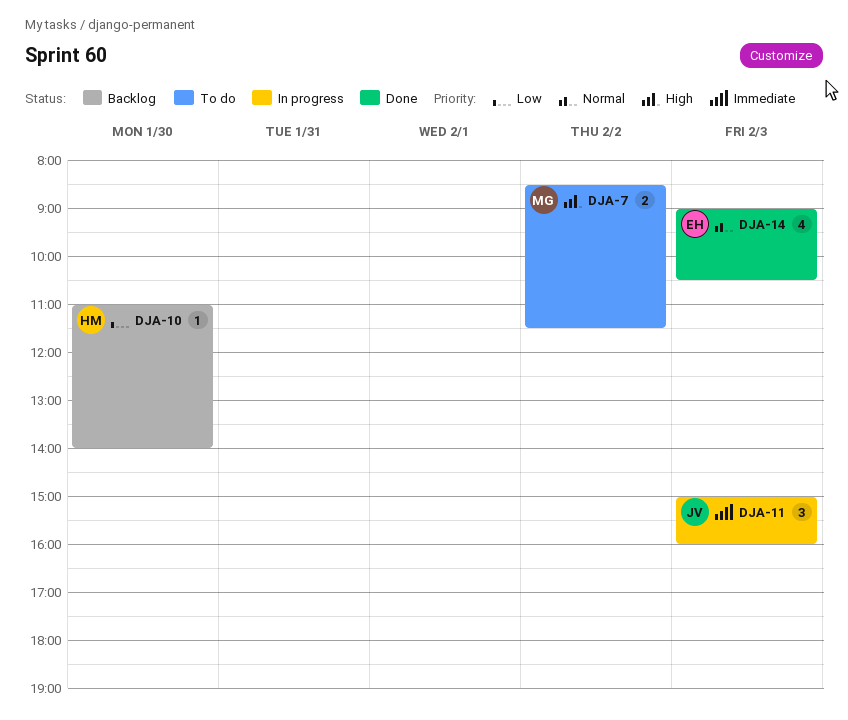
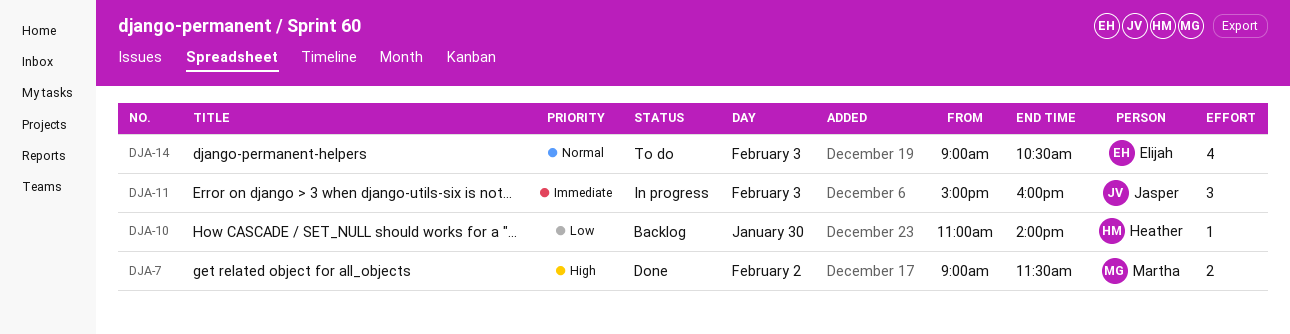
DJA-7, status: To do -> Done
DJA-7, begins: 08:30 -> 09:00
DJA-14, status: Done -> To do

